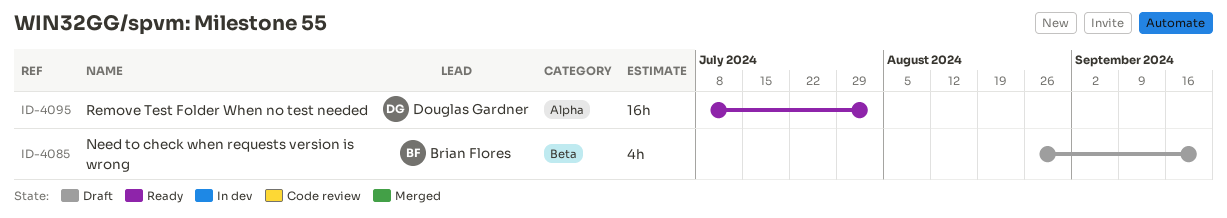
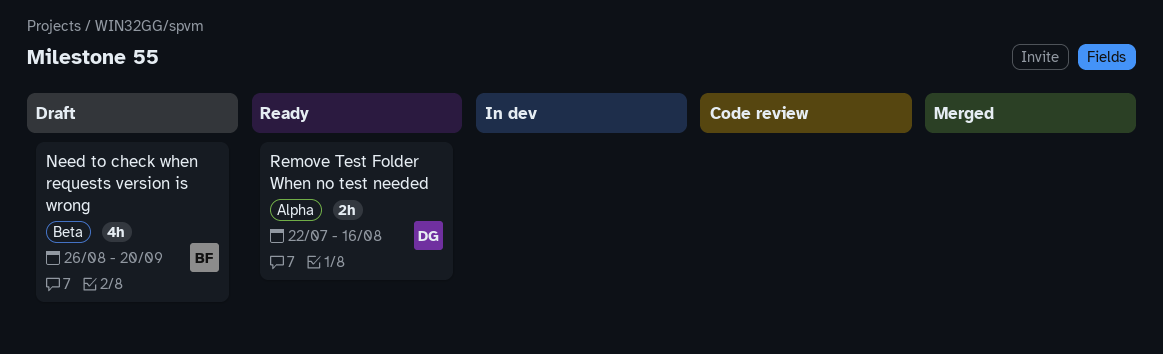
Remove Test Folder When no test needed, estimate: 16h -> 2h
Remove Test Folder When no test needed, start: Jul 8 -> Jul 22
Remove Test Folder When no test needed, due: Aug 2 -> Aug 16

